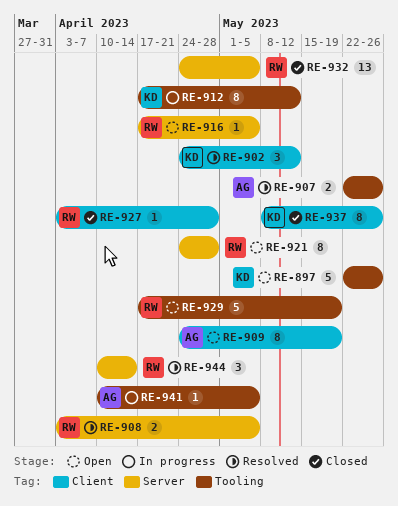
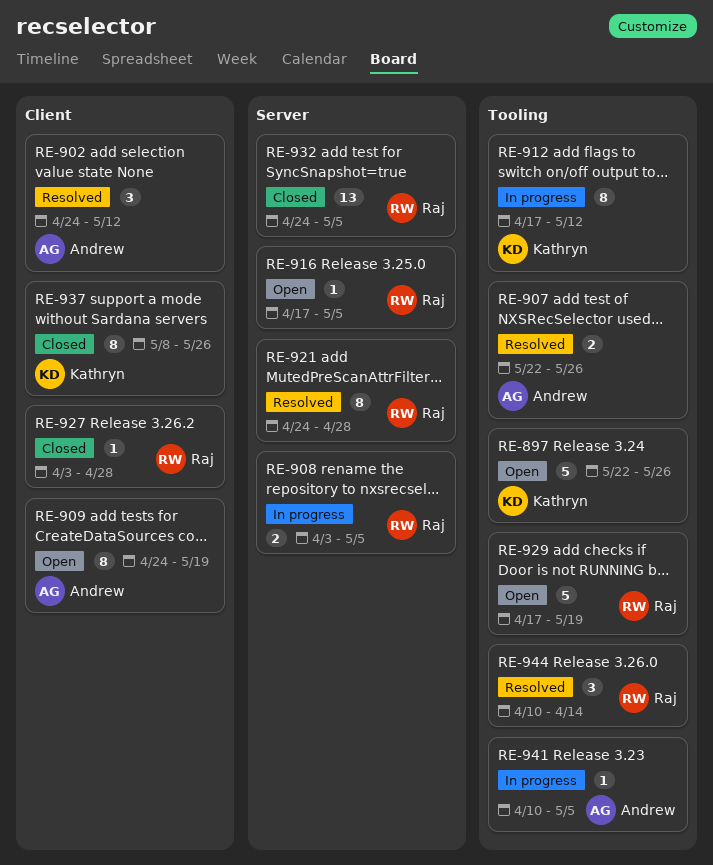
RE-902, owner: Kathryn -> Andrew
RE-908, status: Resolved -> In progress
RE-921, status: Open -> Resolved
RE-944, label: Server -> Tooling

